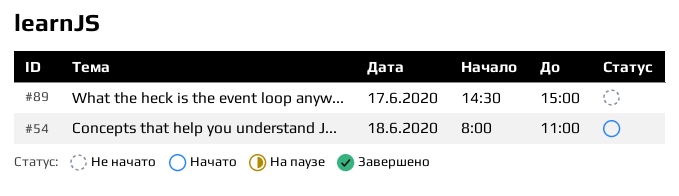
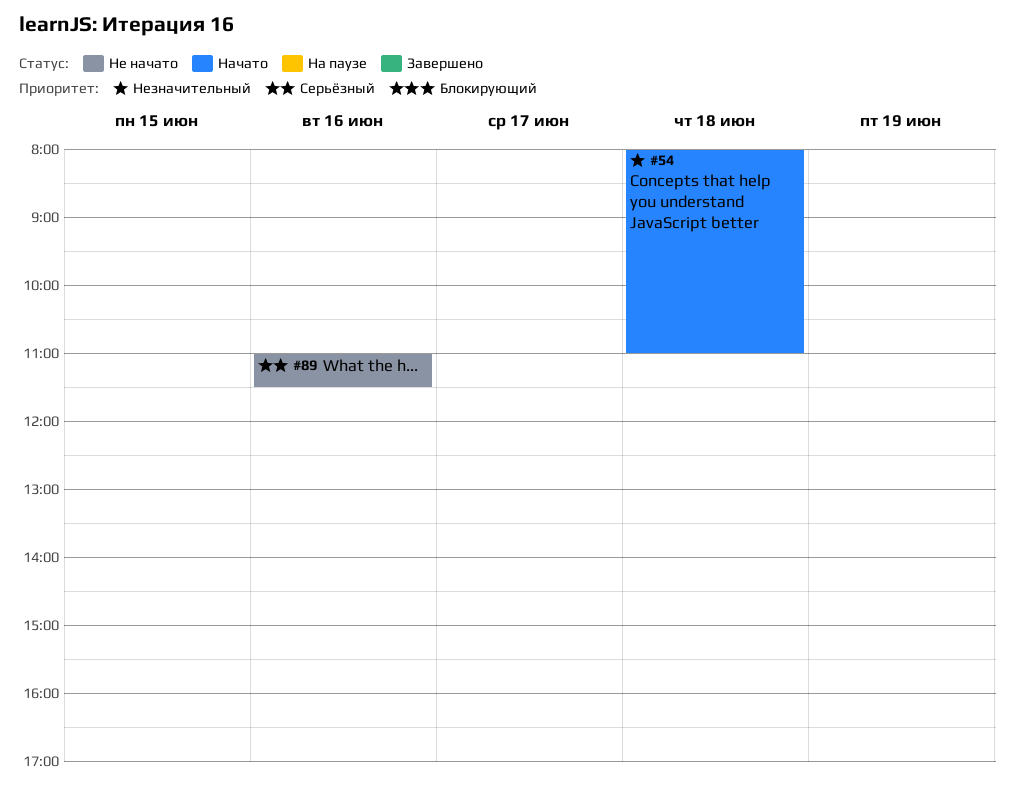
#89, day: Jun 17 -> Jun 16
#89, begins: 14:30 -> 11:00
#89, ends: 15:00 -> 11:30

